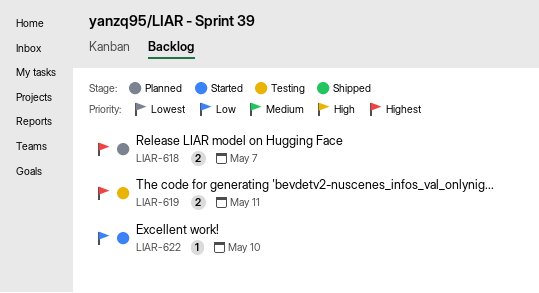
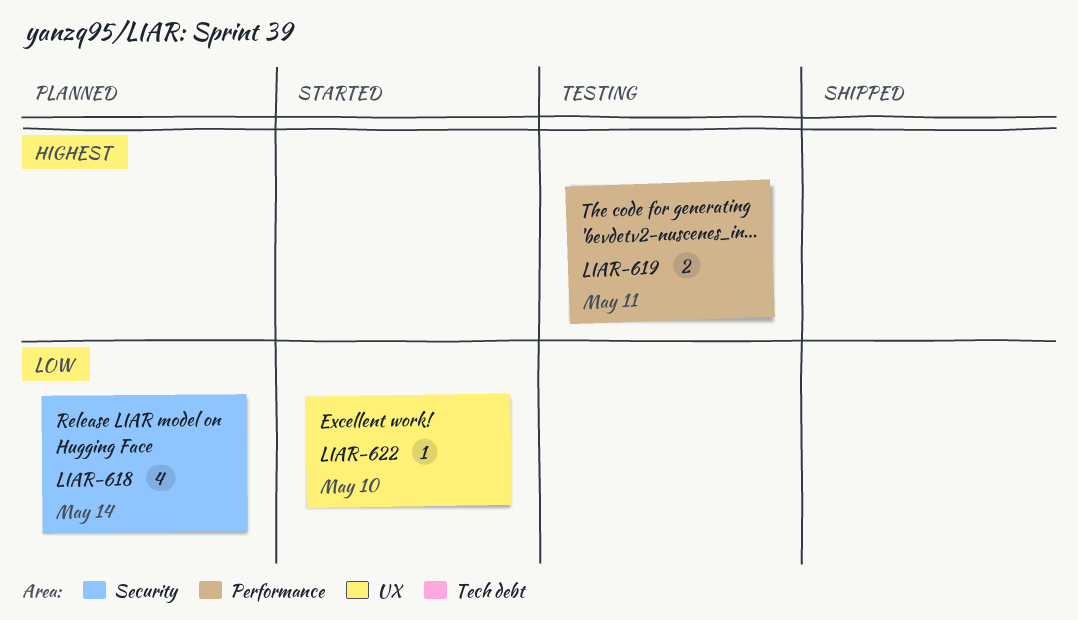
LIAR-618, priority: Highest -> Low
LIAR-618, estimate: 2 -> 4
LIAR-618, due: May 7 -> May 14

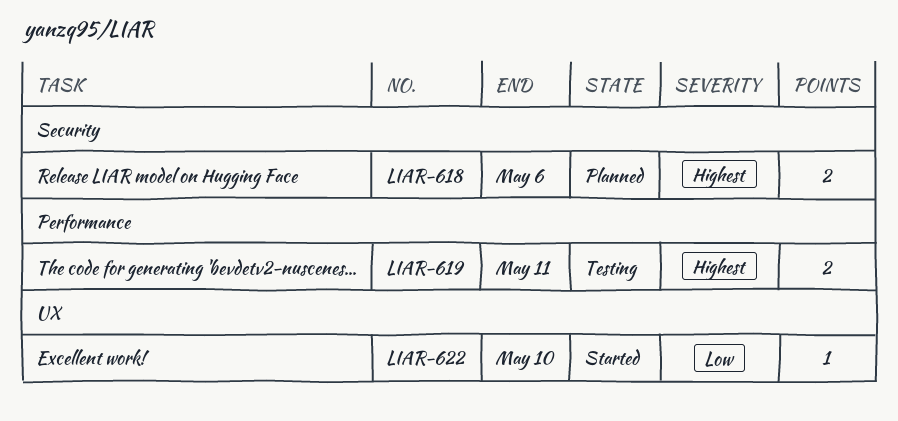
LIAR-618, priority: Low -> Highest
LIAR-618, estimate: 4 -> 2
LIAR-618, due: May 14 -> May 6

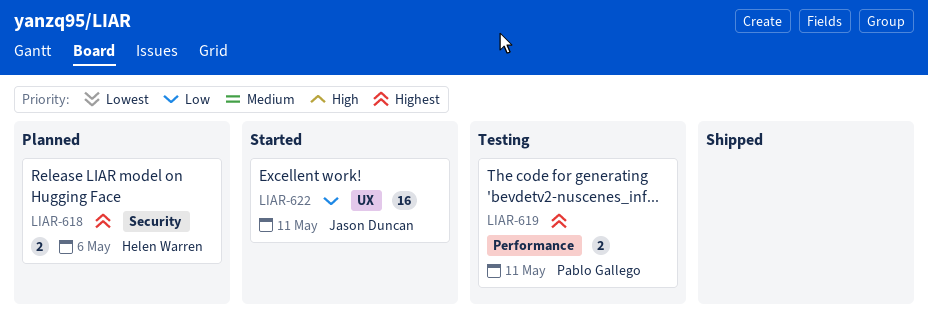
LIAR-622, estimate: 1 -> 16
LIAR-622, due: May 10 -> May 11

